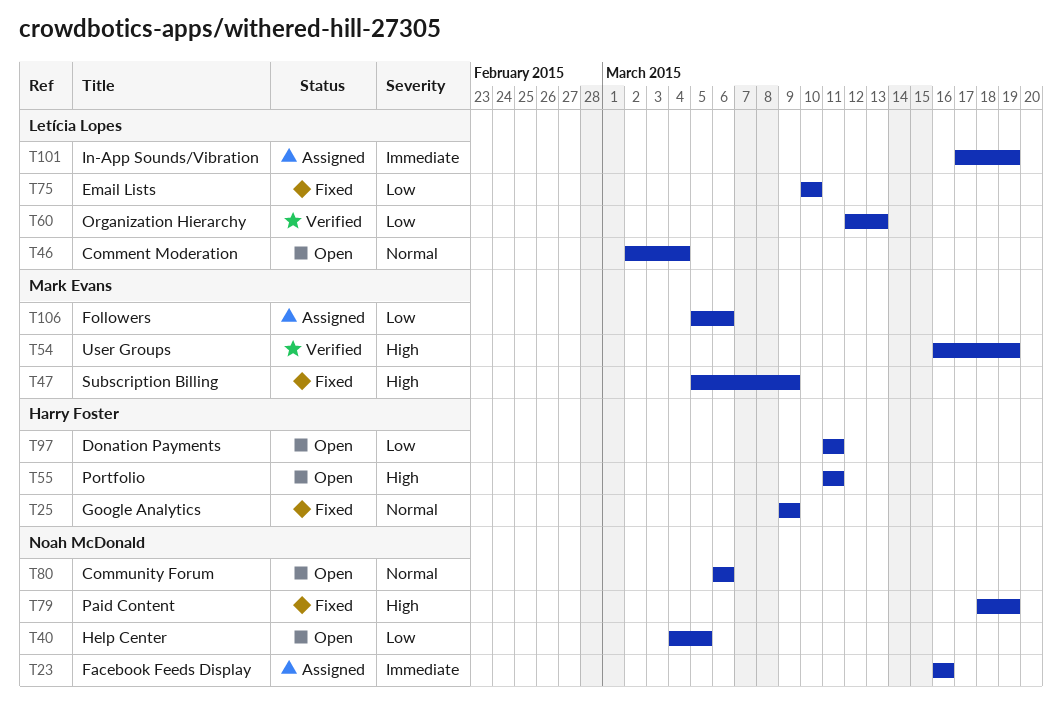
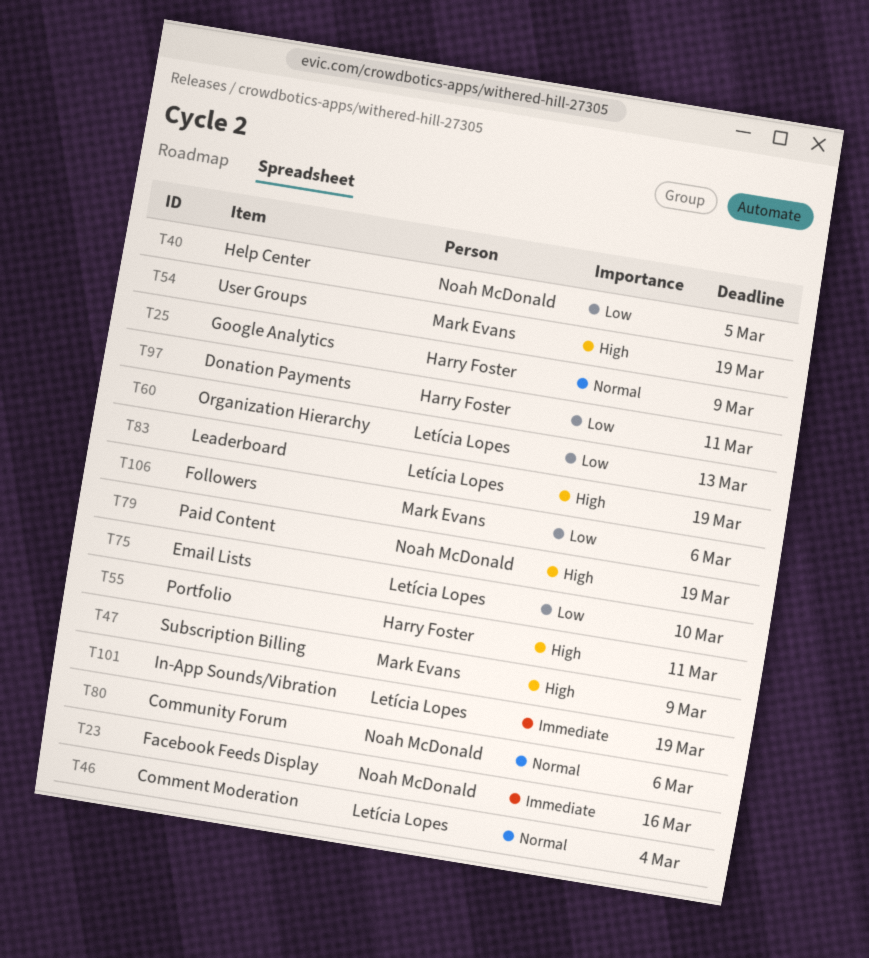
T83: none -> present

